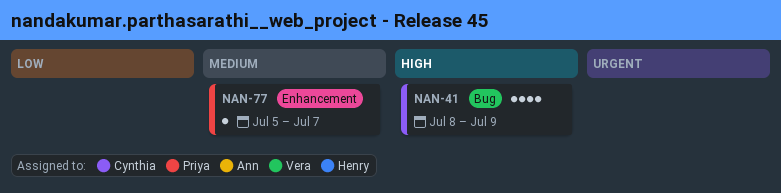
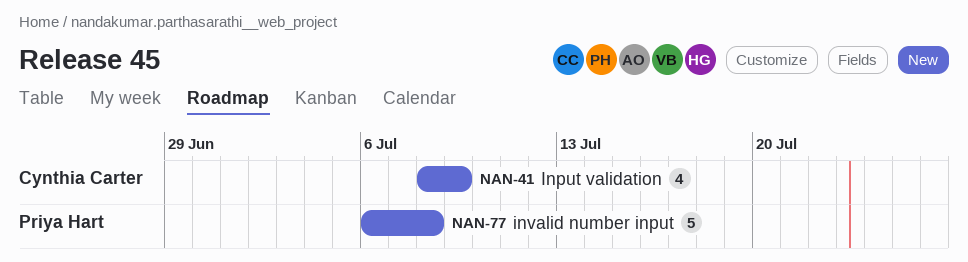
NAN-77, estimate: 1 -> 5
NAN-77, start: Jul 5 -> Jul 6
NAN-77, due: Jul 7 -> Jul 8

